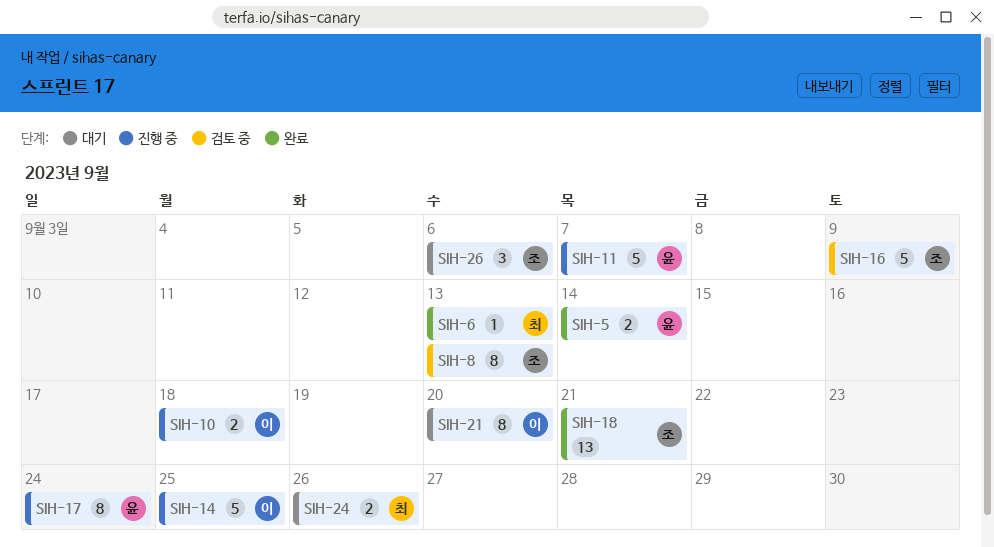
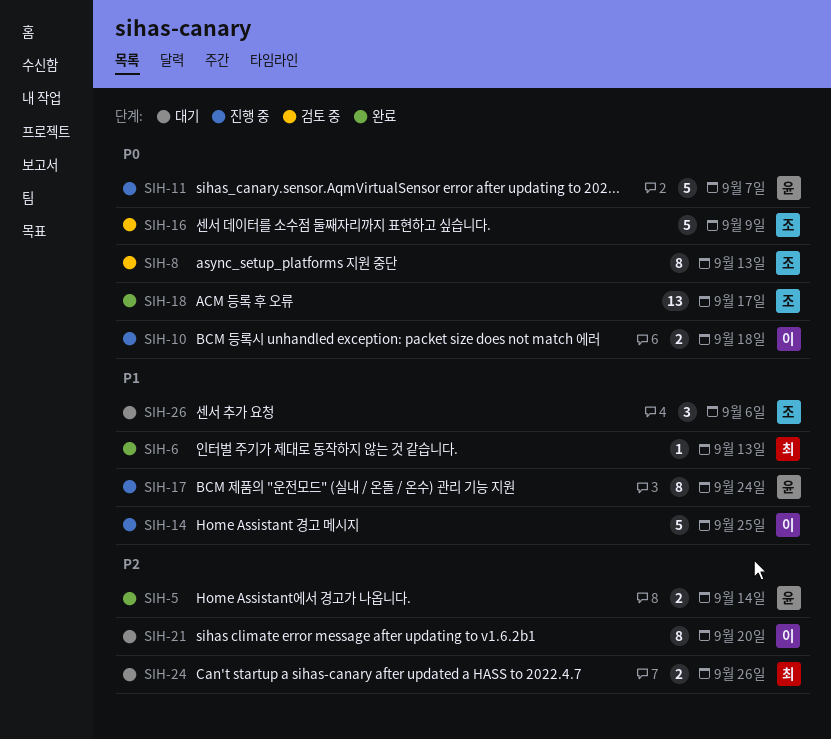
SIH-18, due: Sep 21 -> Sep 17

